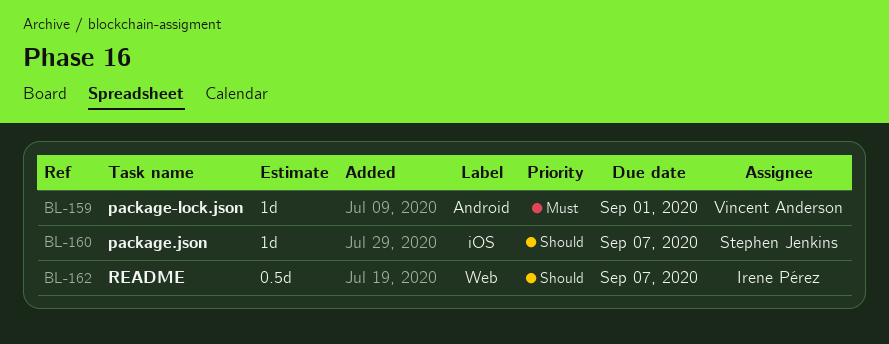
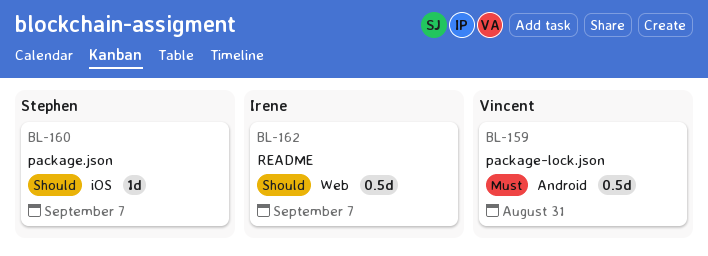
BL-159, estimate: 1d -> 0.5d
BL-159, due: Sep 1 -> Aug 31

